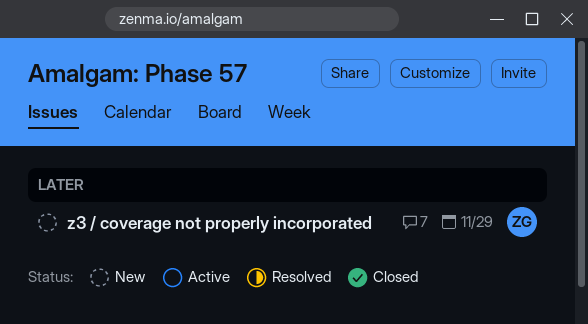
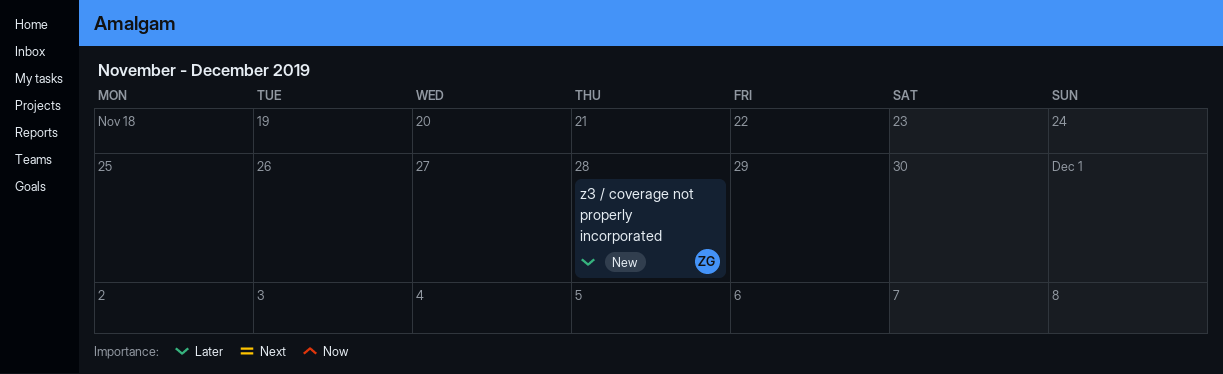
z3 / coverage not properly incorporated, due: Nov 29 -> Nov 28

